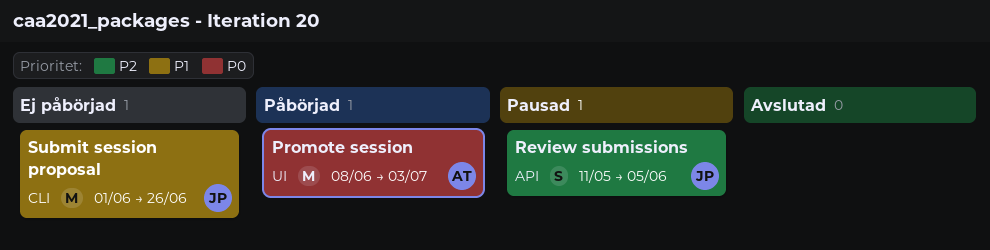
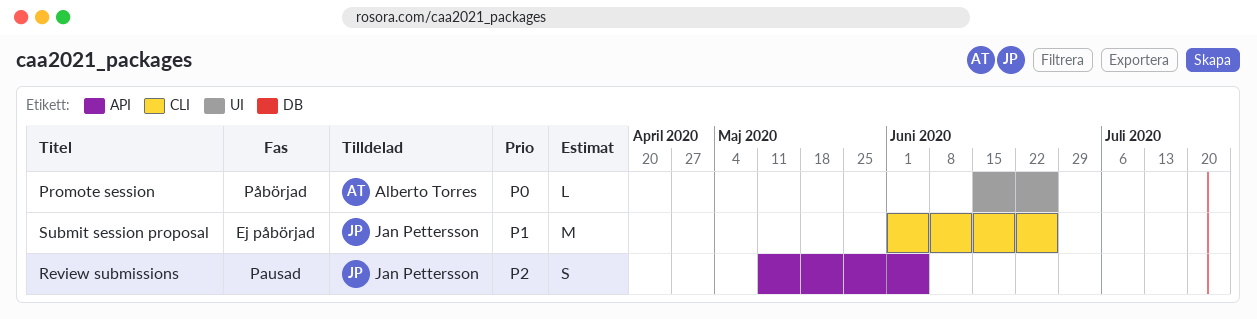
Promote session, estimate: M -> L
Promote session, start: Jun 8 -> Jun 15
Promote session, due: Jul 3 -> Jun 26

